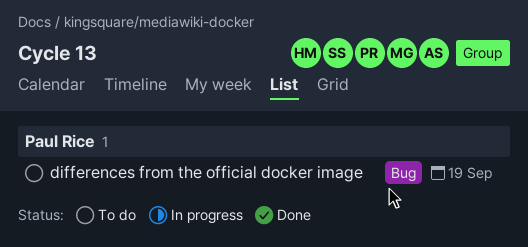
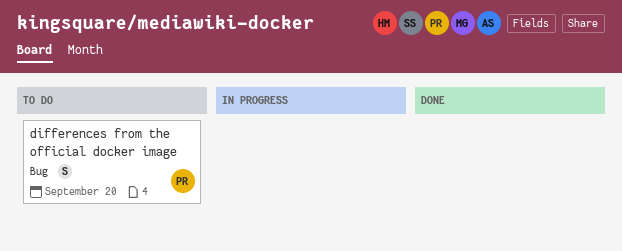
differences from the official docker image, due: Sep 19 -> Sep 20

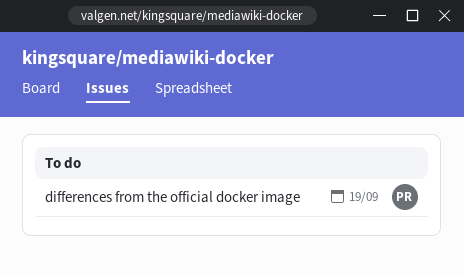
differences from the official docker image, due: Sep 20 -> Sep 19

